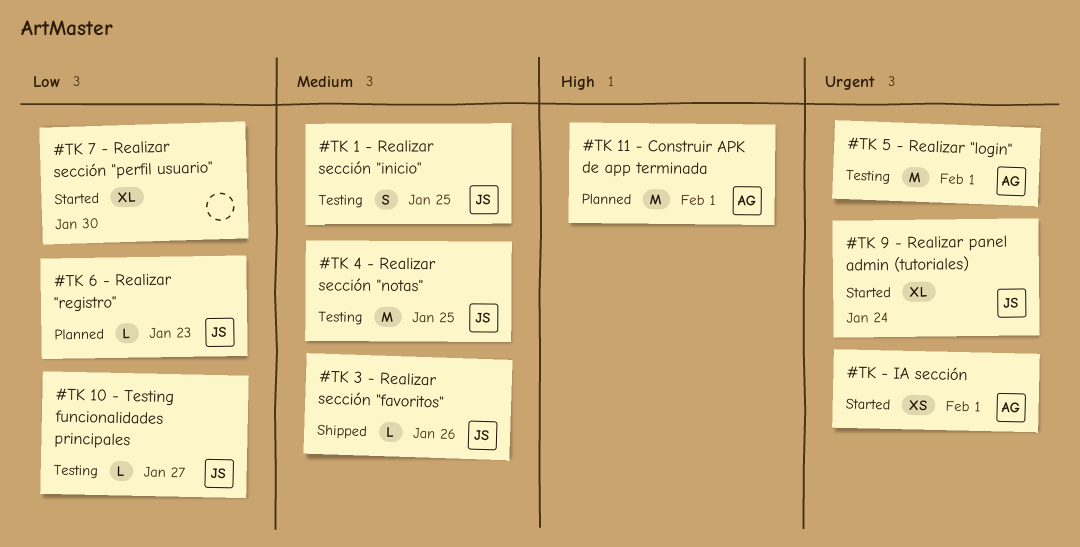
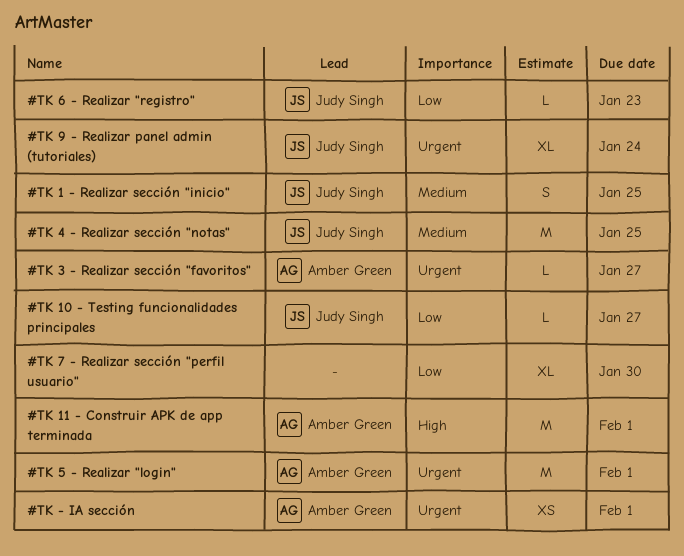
#TK 3 - Realizar sección "favoritos", owner: Judy Singh -> Amber Green
#TK 3 - Realizar sección "favoritos", priority: Medium -> Urgent
#TK 3 - Realizar sección "favoritos", due: Jan 26 -> Jan 27

